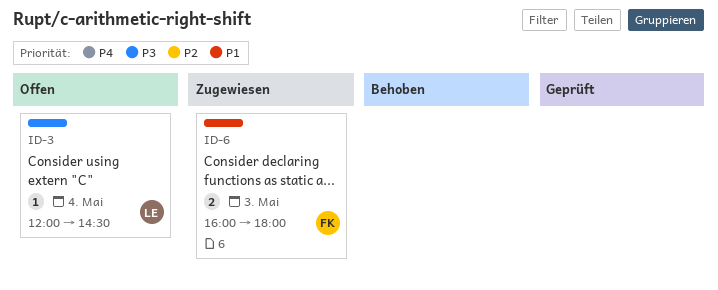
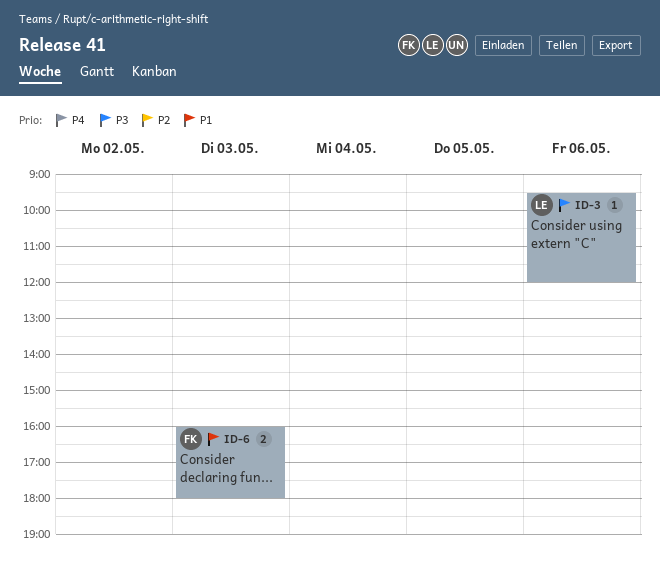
ID-3, day: May 4 -> May 6
ID-3, begins: 12:00 -> 09:30
ID-3, ends: 14:30 -> 12:00

